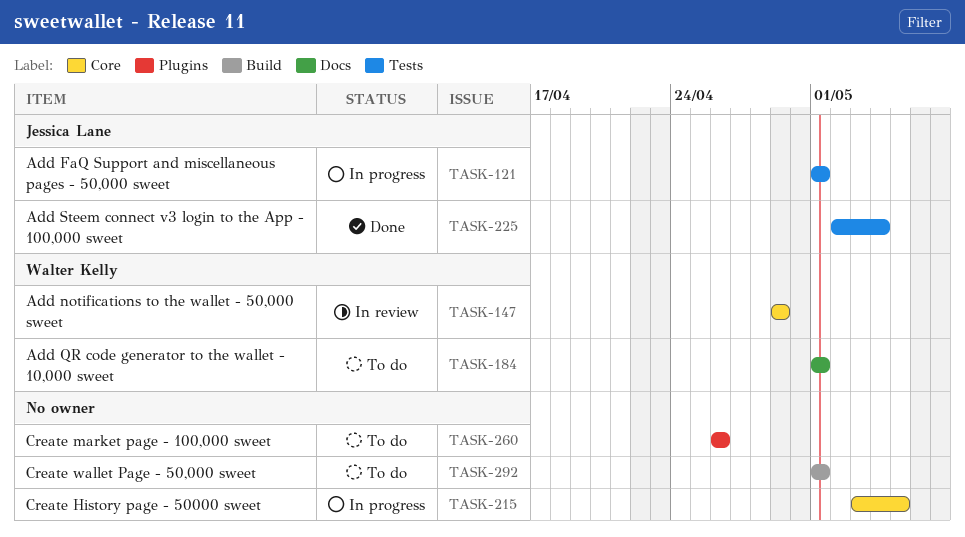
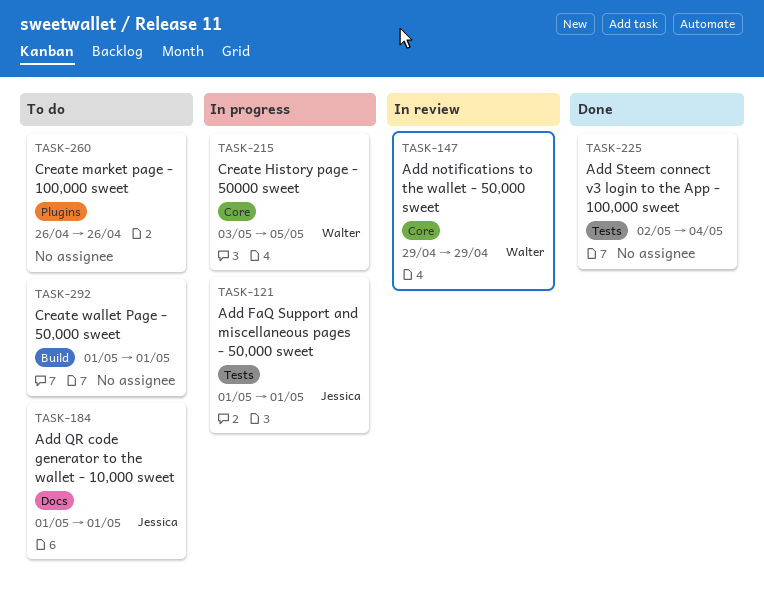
TASK-184, owner: Walter Kelly -> Jessica Lane
TASK-215, owner: none -> Walter Kelly
TASK-225, owner: Jessica Lane -> none

